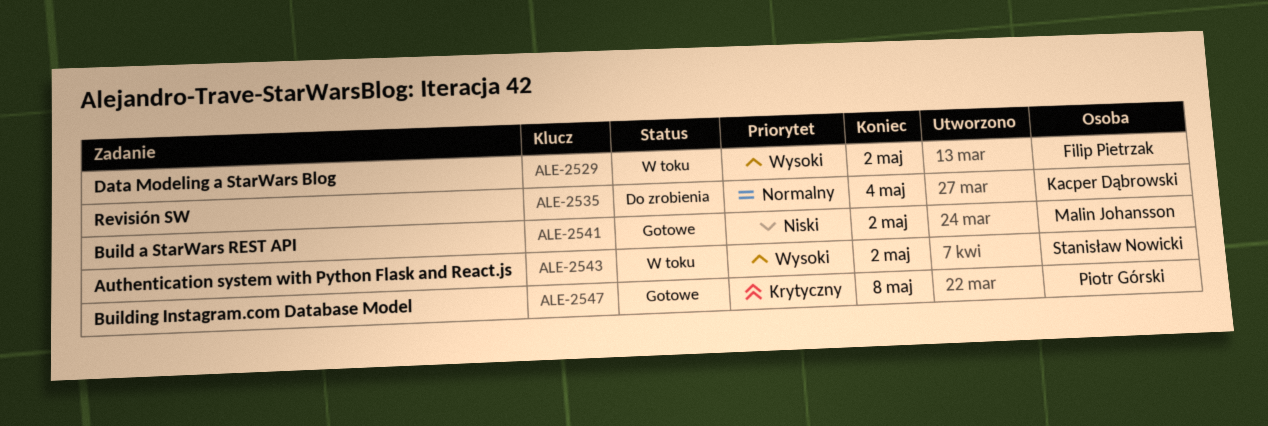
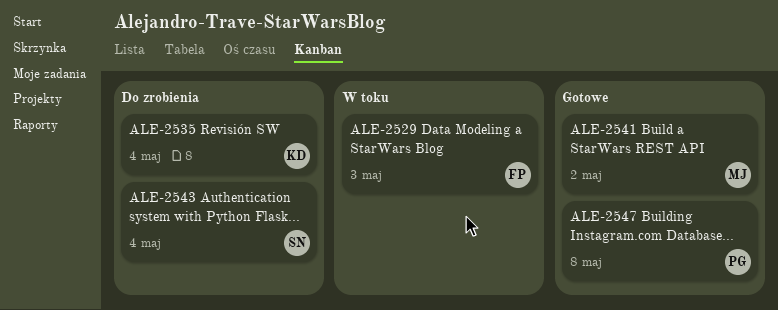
ALE-2529, due: May 2 -> May 3
ALE-2543, status: W toku -> Do zrobienia
ALE-2543, due: May 2 -> May 4

